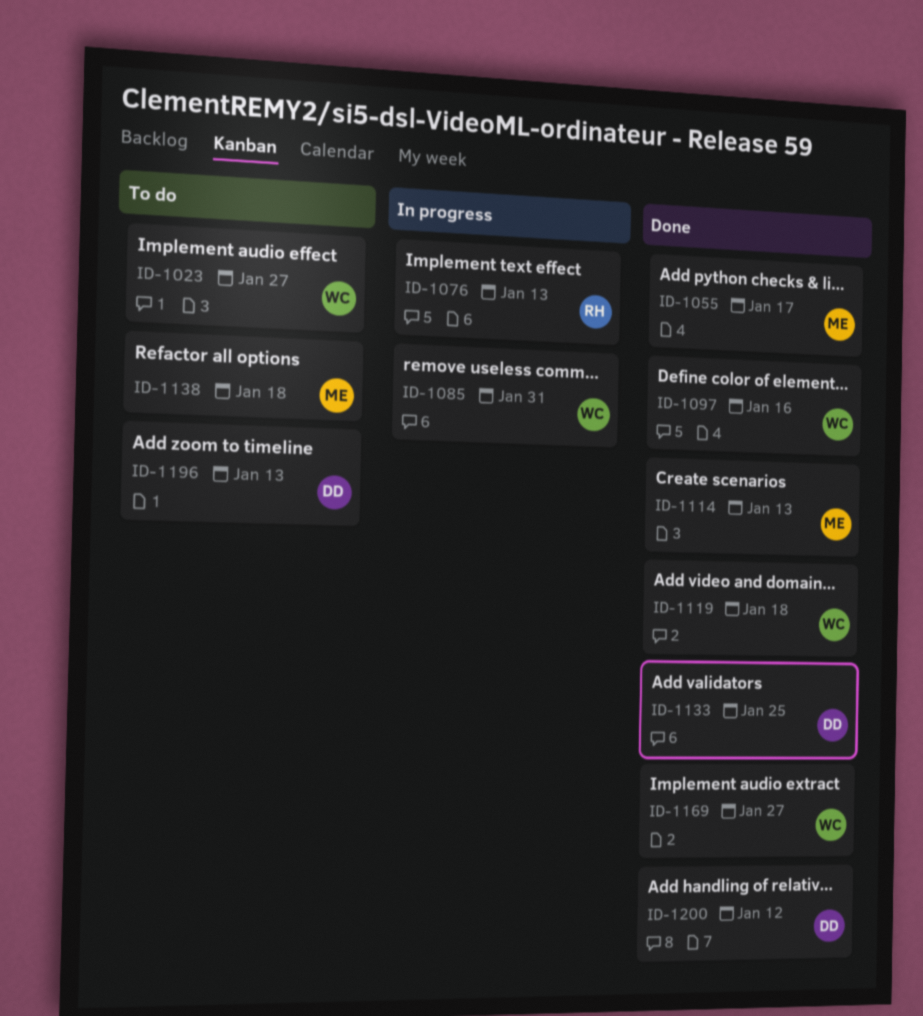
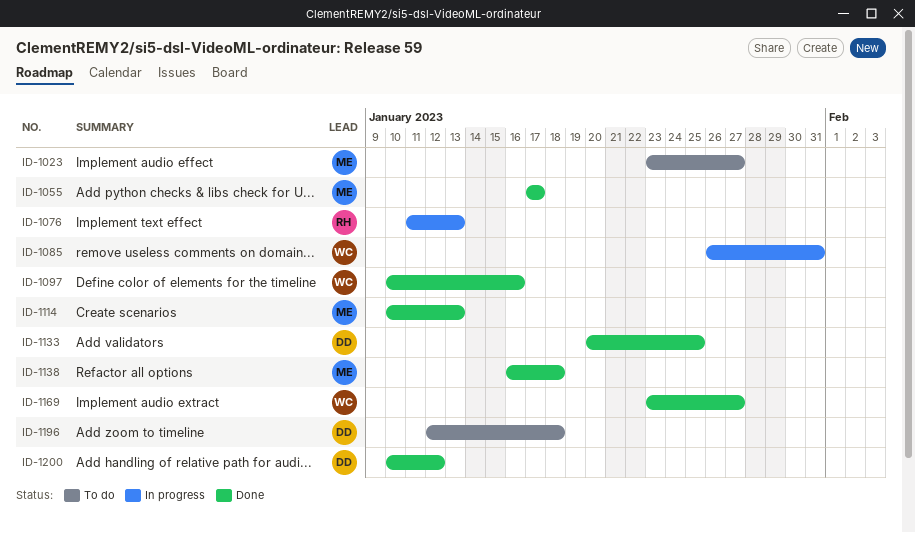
ID-1023, owner: WC -> ME
ID-1119: present -> none
ID-1138, status: To do -> Done
ID-1196, due: Jan 13 -> Jan 18

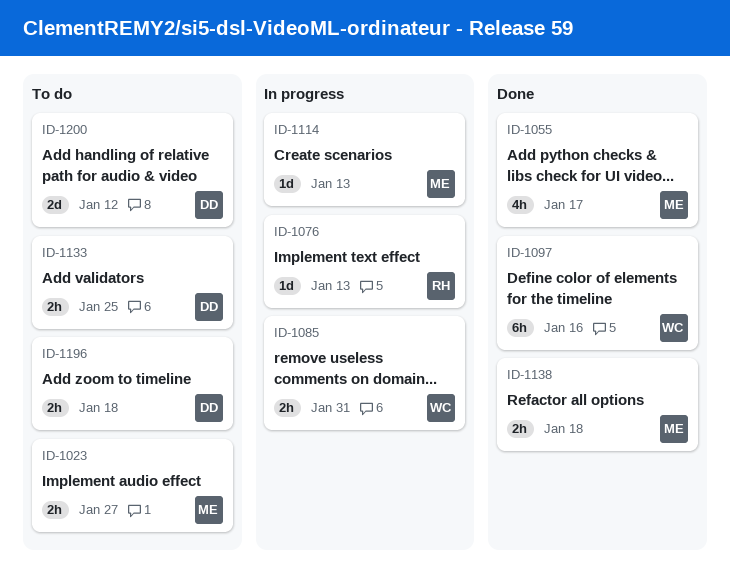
ID-1114, status: Done -> In progress
ID-1133, status: Done -> To do
ID-1169: present -> none
ID-1200, status: Done -> To do

